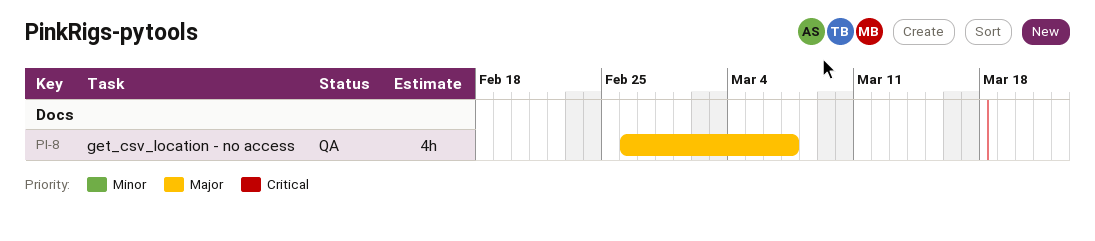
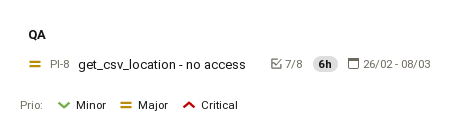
PI-8, estimate: 4h -> 6h
PI-8, due: Mar 7 -> Mar 8

